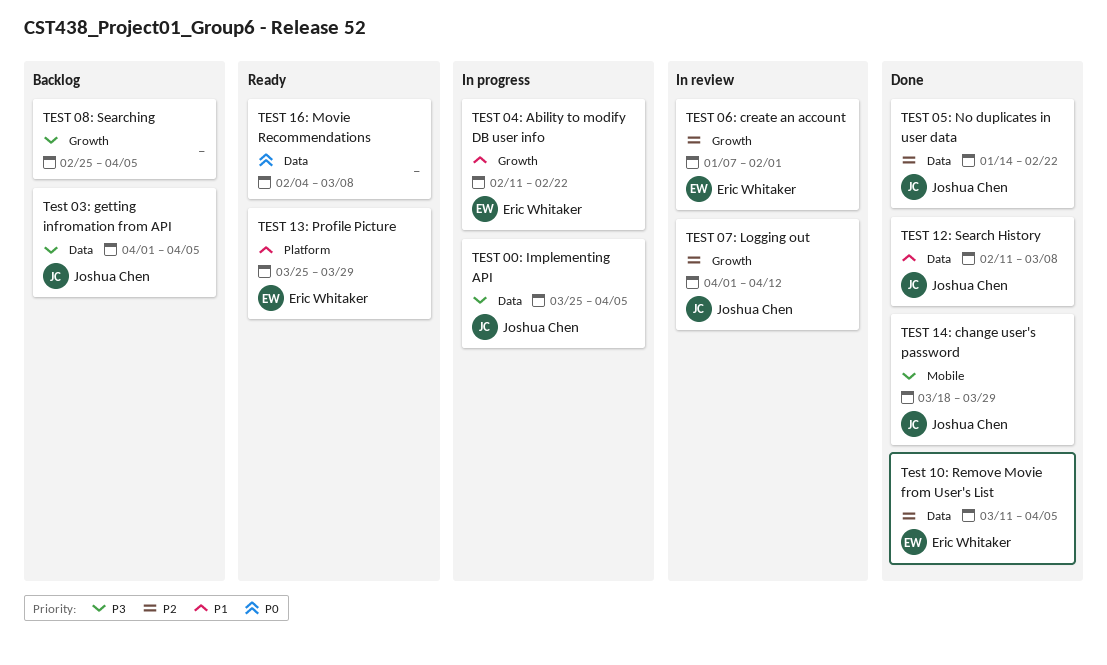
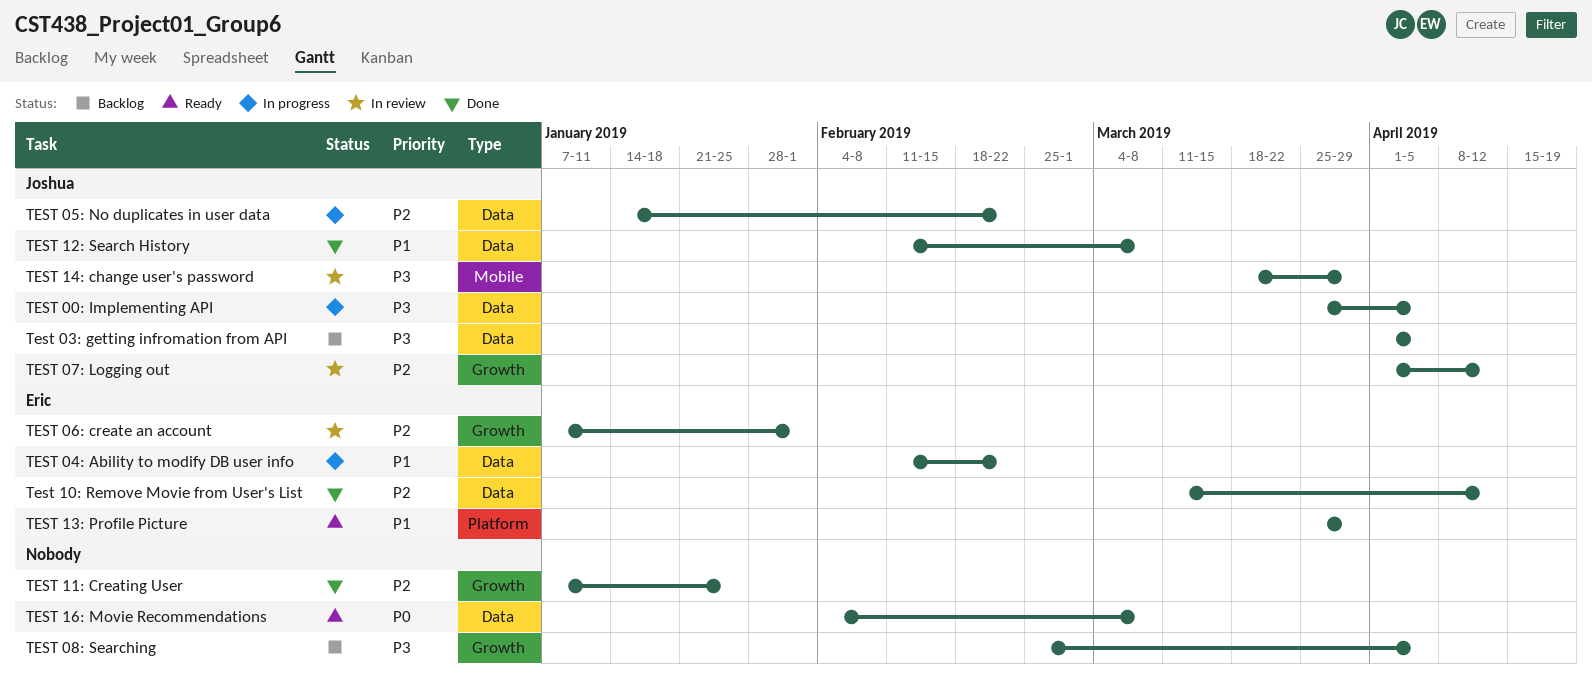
TEST 04: Ability to modify DB user info, label: Growth -> Data
TEST 05: No duplicates in user data, status: Done -> In progress
Test 10: Remove Movie from User's List, due: Apr 5 -> Apr 12
TEST 11: Creating User: none -> present
TEST 14: change user's password, status: Done -> In review

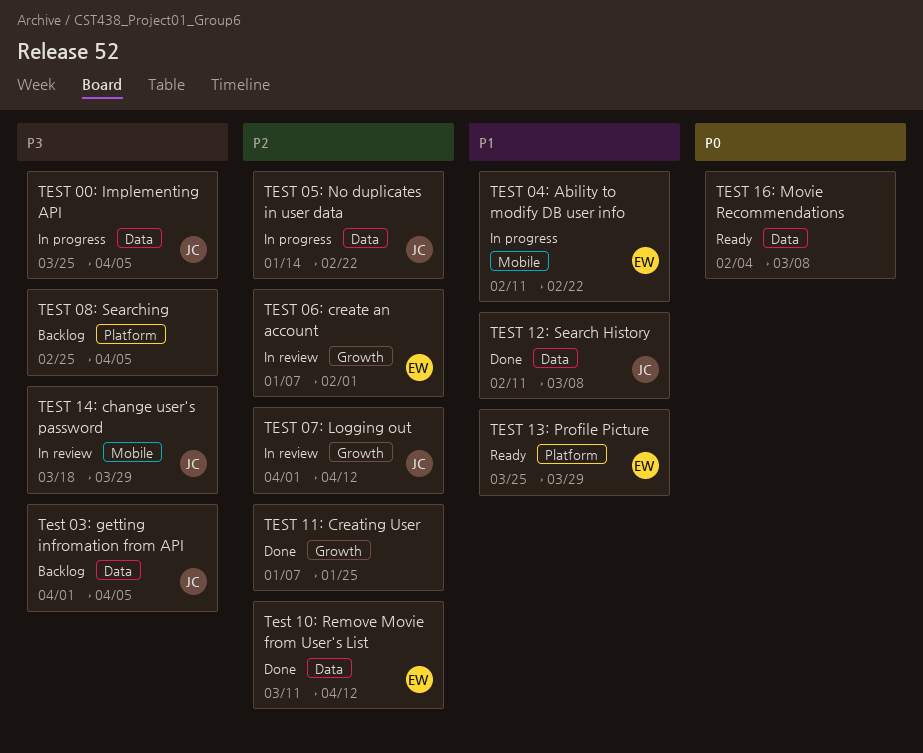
TEST 04: Ability to modify DB user info, label: Data -> Mobile
TEST 08: Searching, label: Growth -> Platform

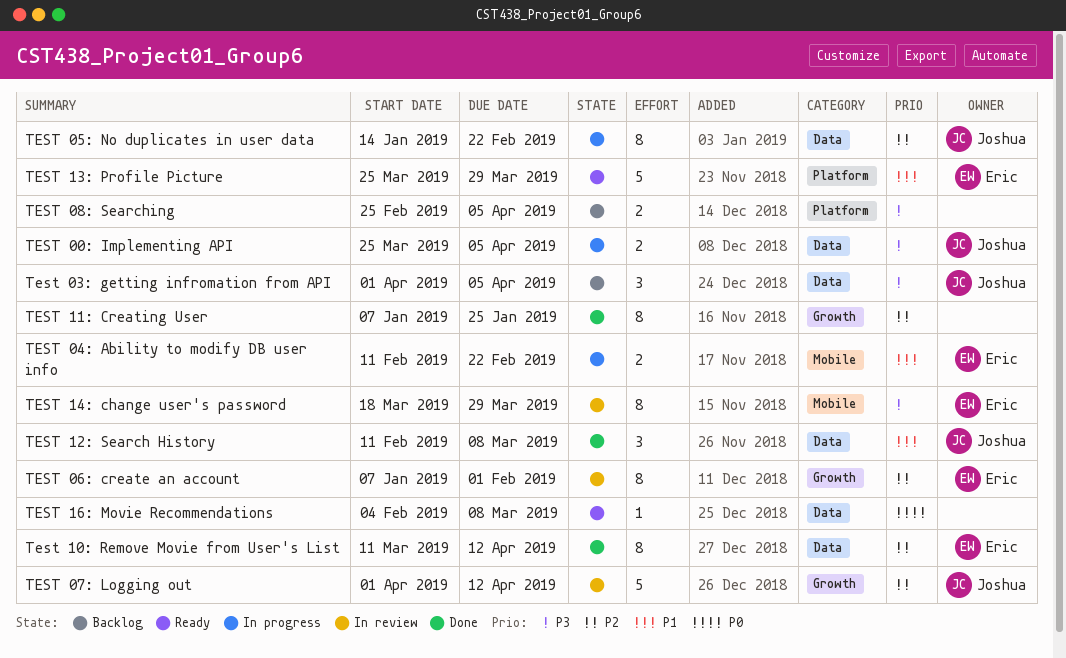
TEST 14: change user's password, owner: Joshua -> Eric

